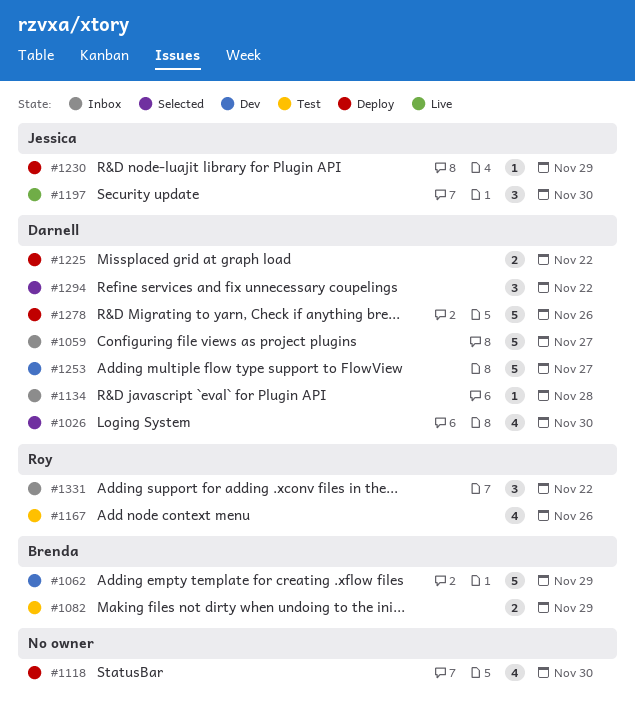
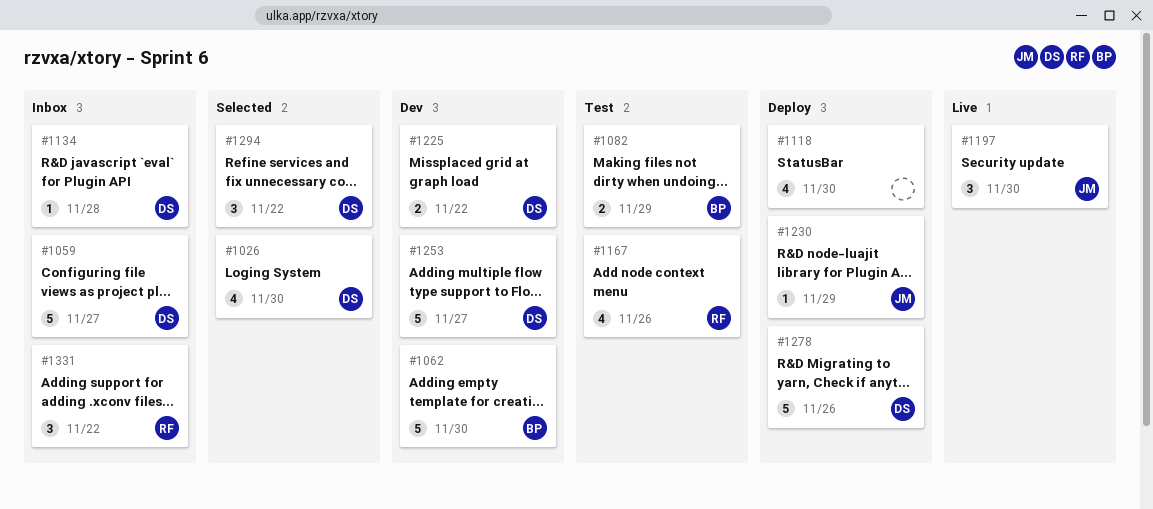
#1062, due: Nov 29 -> Nov 30
#1225, status: Deploy -> Dev

